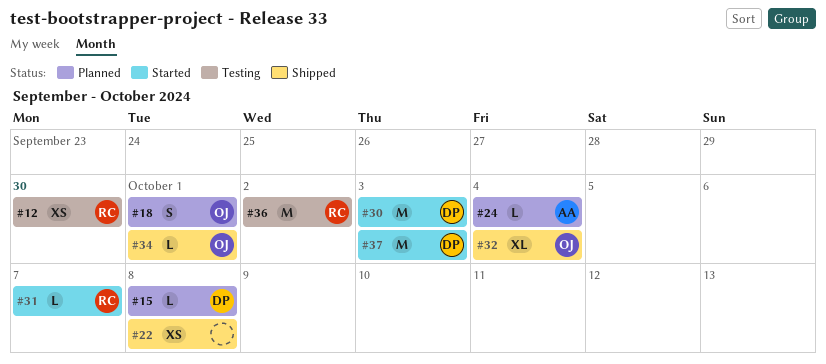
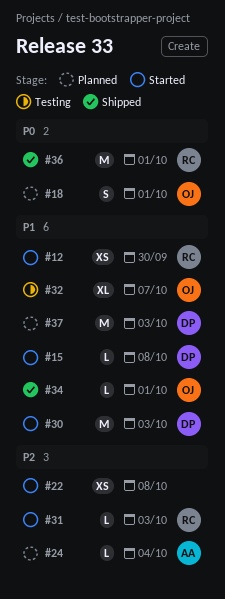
#12, status: Testing -> Started
#15, status: Planned -> Started
#22, status: Shipped -> Started
#31, due: Oct 7 -> Oct 3
#32, status: Shipped -> Testing
#32, due: Oct 4 -> Oct 7
#36, status: Testing -> Shipped
#36, due: Oct 2 -> Oct 1
#37, status: Started -> Planned

